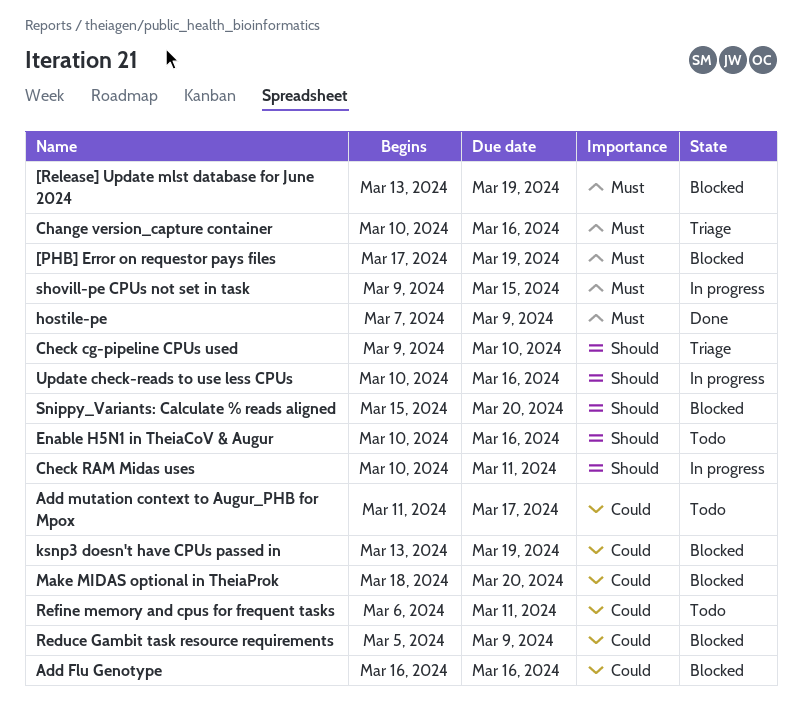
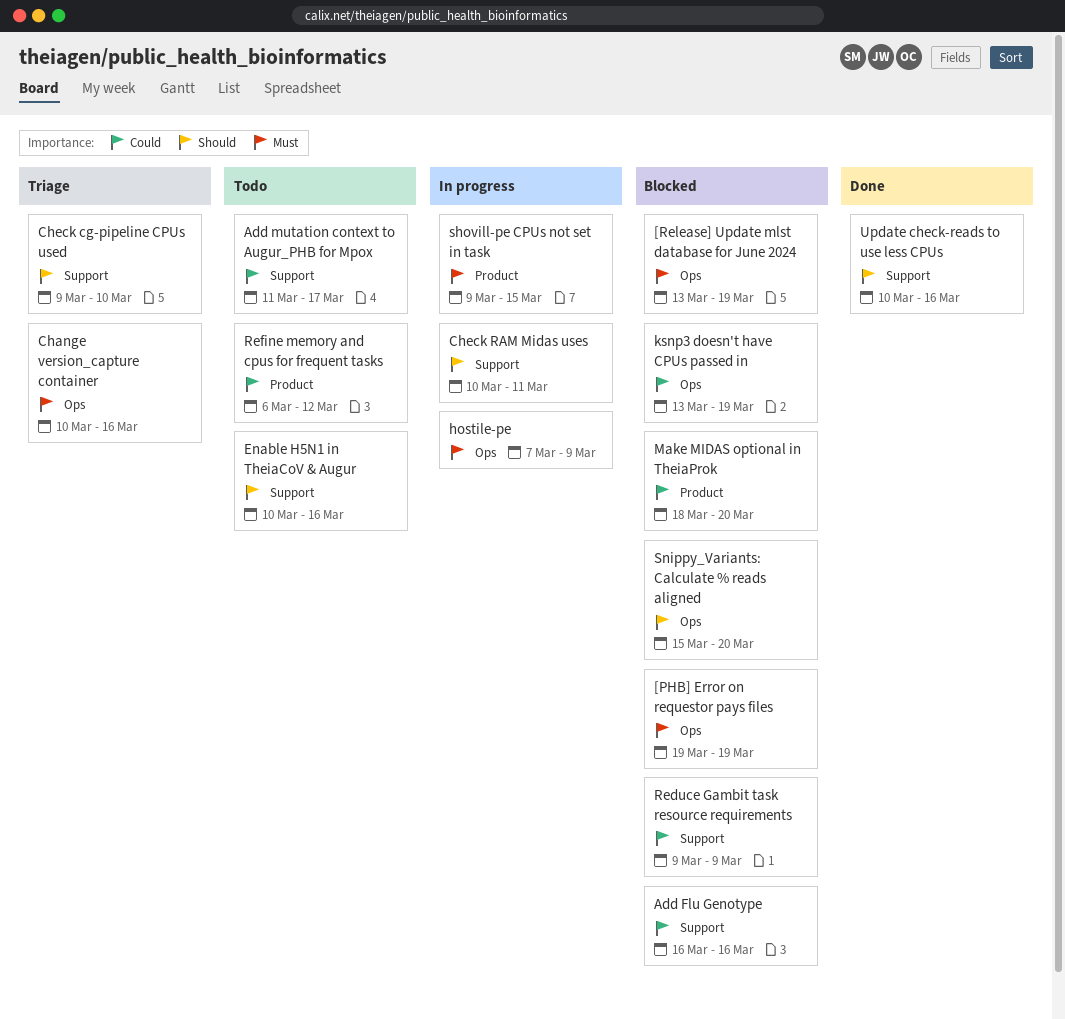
[PHB] Error on requestor pays files, start: Mar 17 -> Mar 19
hostile-pe, status: Done -> In progress
Reduce Gambit task resource requirements, start: Mar 5 -> Mar 9
Refine memory and cpus for frequent tasks, due: Mar 11 -> Mar 12
Update check-reads to use less CPUs, status: In progress -> Done

